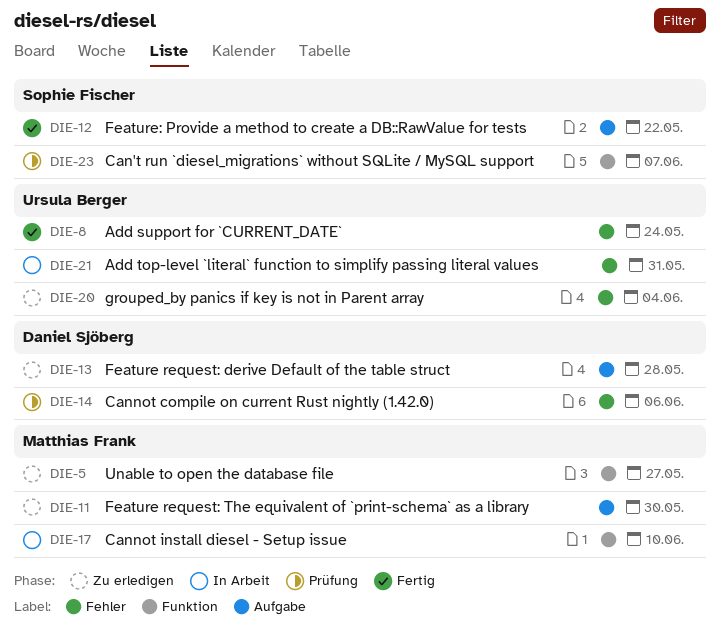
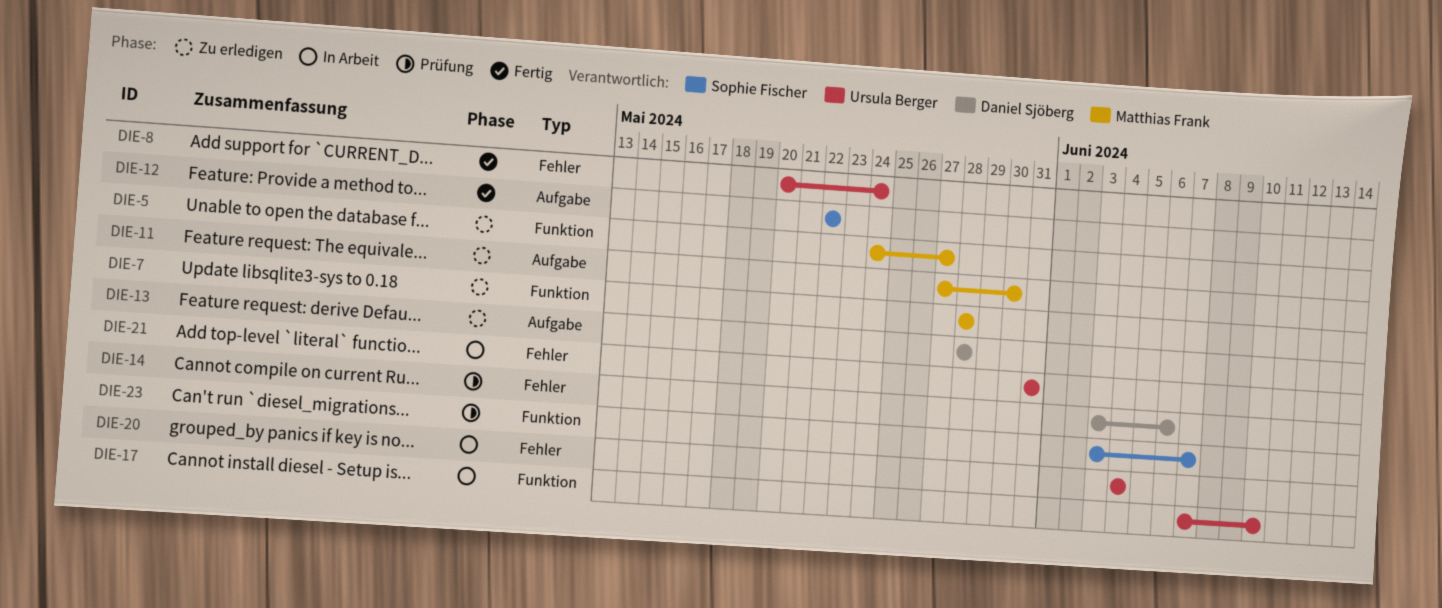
DIE-7: none -> present
DIE-17, owner: Matthias Frank -> Ursula Berger
DIE-20, status: Zu erledigen -> In Arbeit

